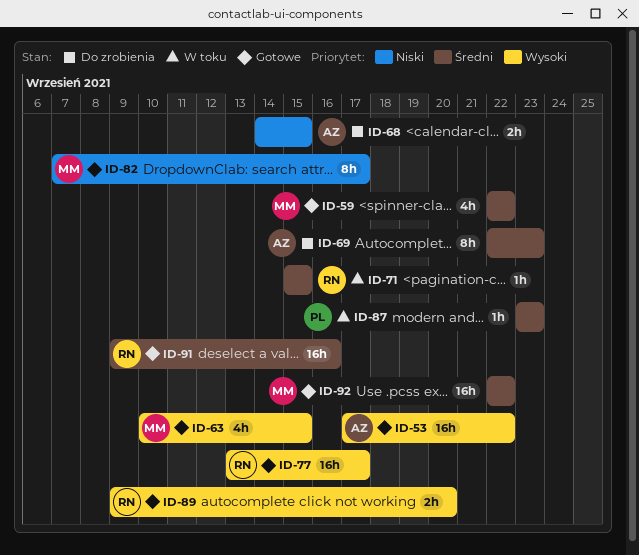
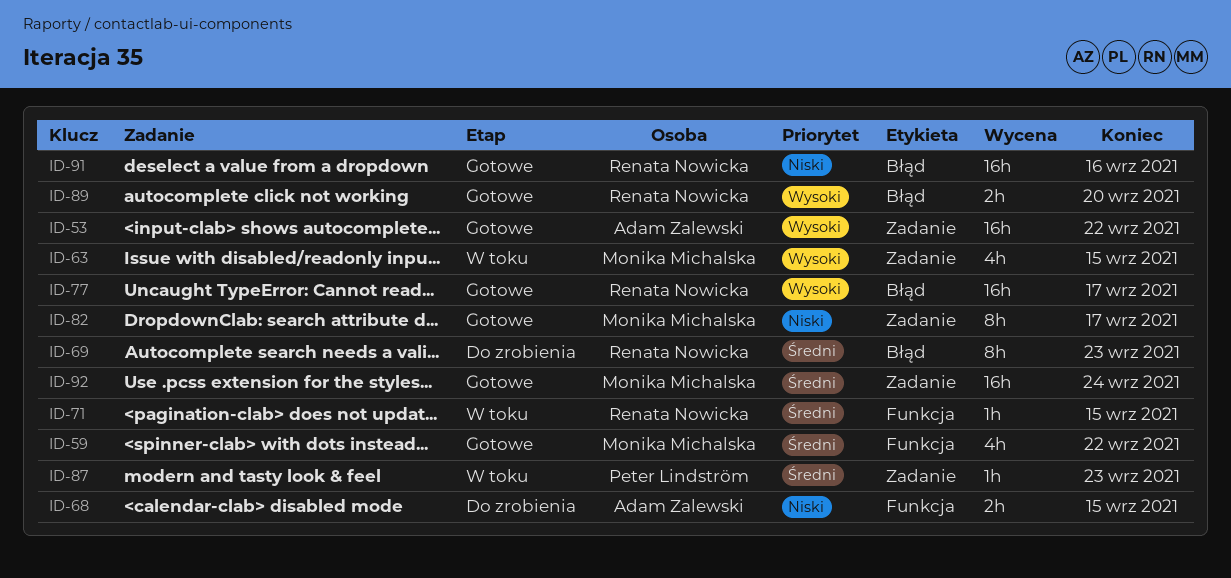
ID-63, status: Gotowe -> W toku
ID-69, owner: Adam Zalewski -> Renata Nowicka
ID-91, priority: Średni -> Niski
ID-92, due: Sep 22 -> Sep 24

